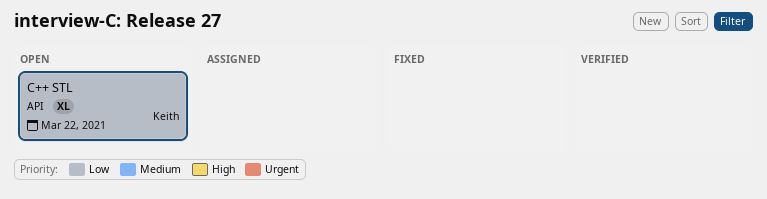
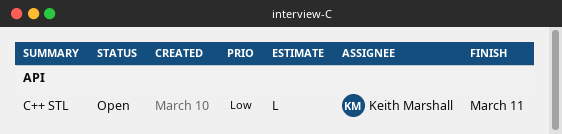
C++ STL, estimate: XL -> L
C++ STL, due: Mar 22 -> Mar 11

